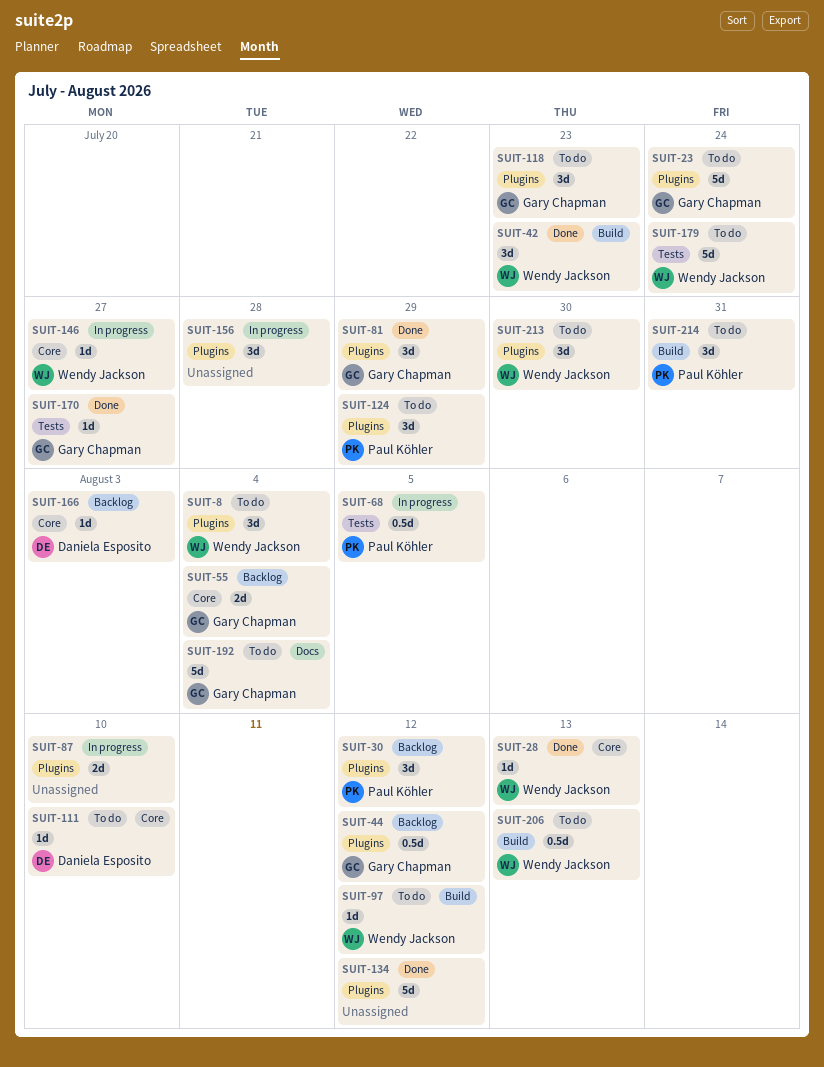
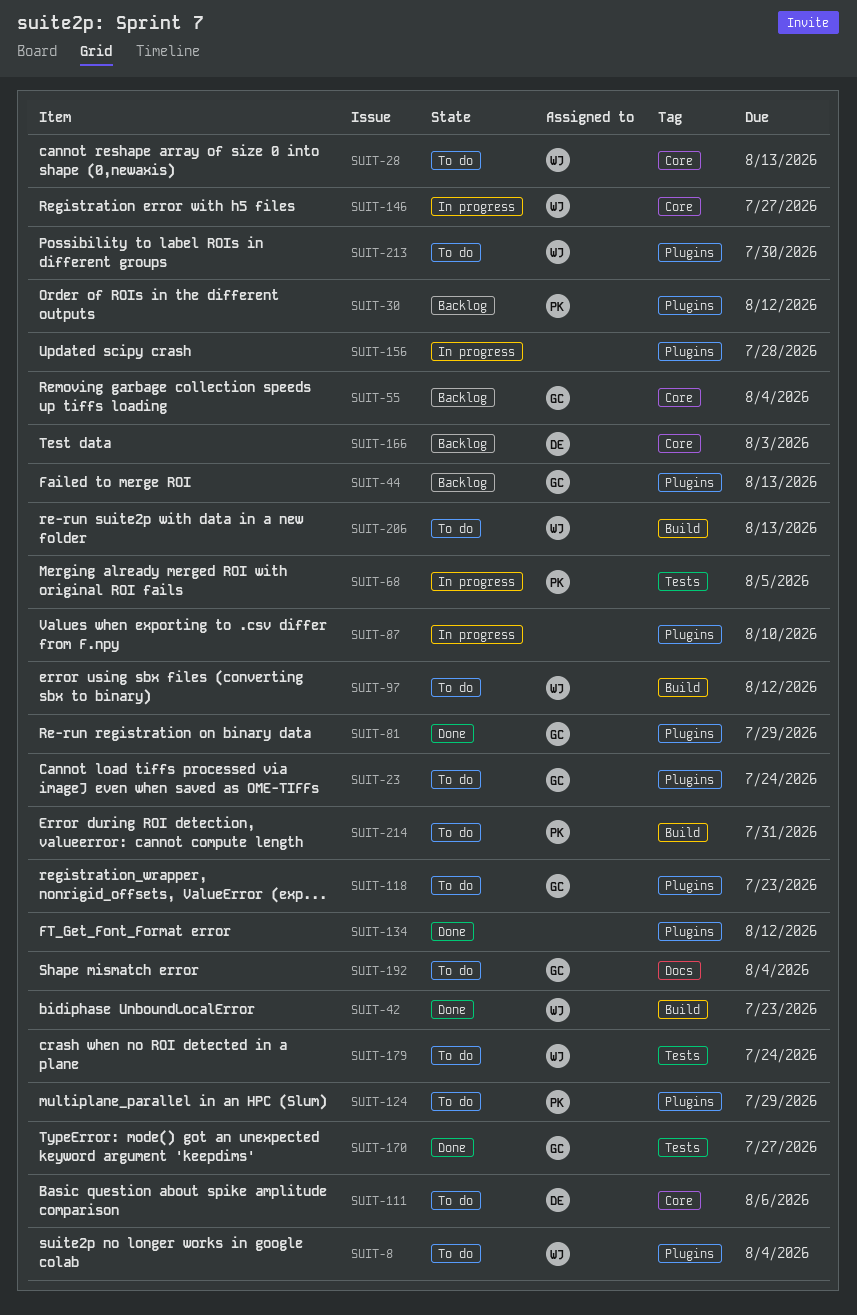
SUIT-28, status: Done -> To do
SUIT-44, due: Aug 12 -> Aug 13
SUIT-111, due: Aug 10 -> Aug 6

